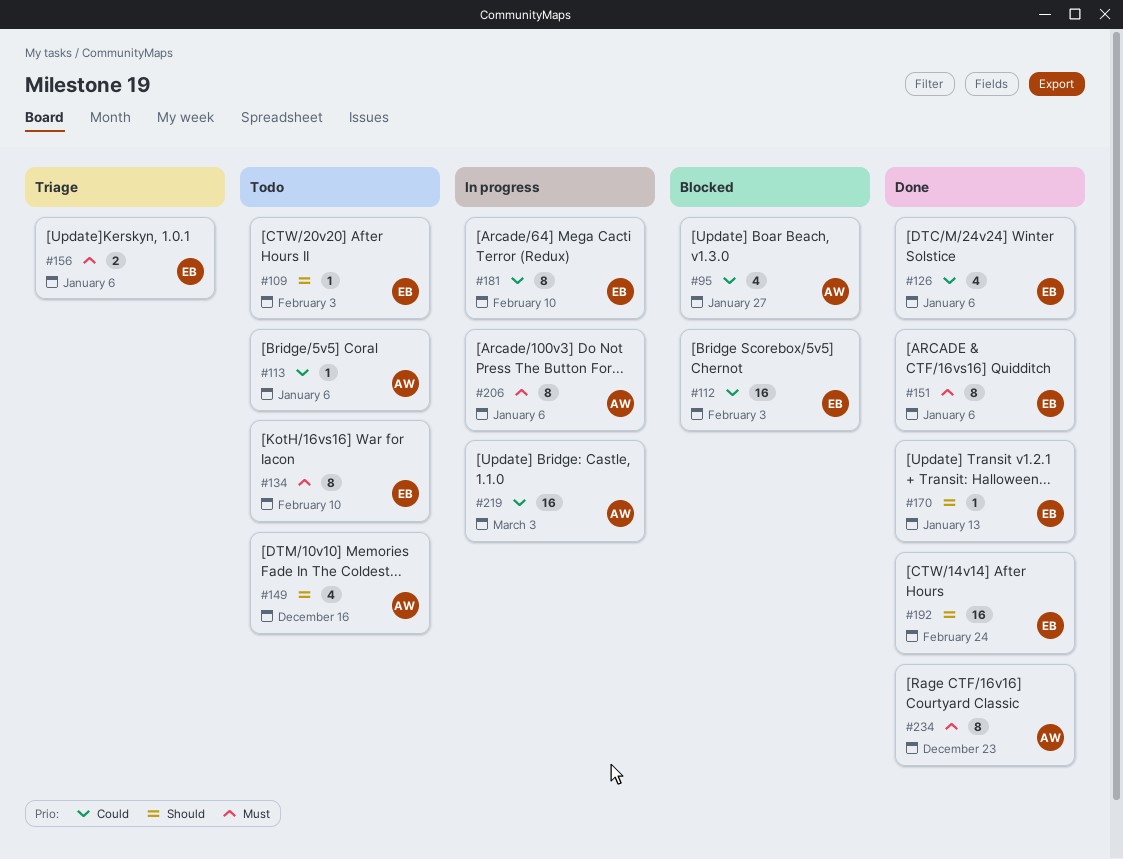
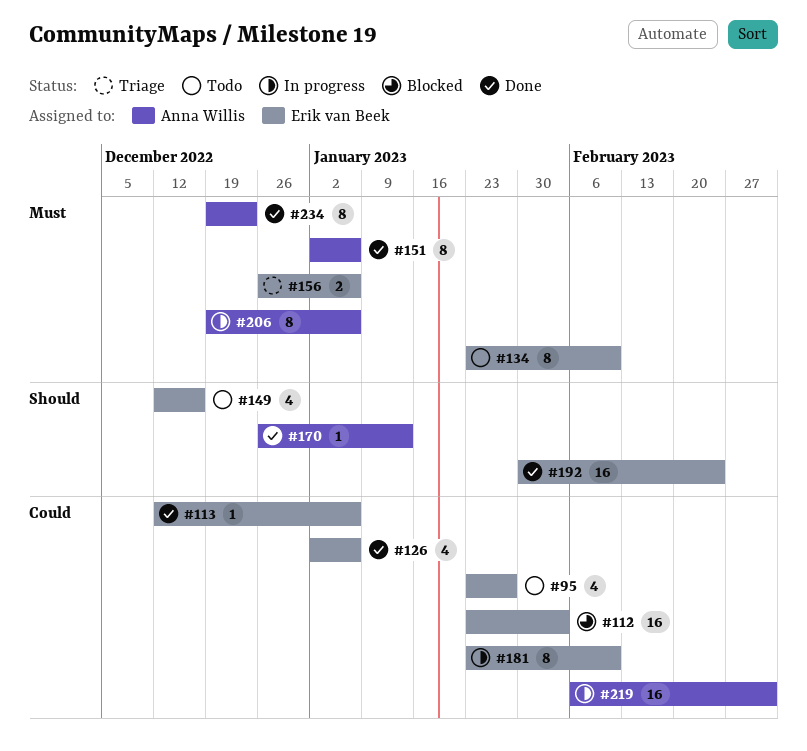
#95, status: Blocked -> Todo
#95, owner: Anna Willis -> Erik van Beek
#109: present -> none
#113, status: Todo -> Done
#113, owner: Anna Willis -> Erik van Beek
#149, owner: Anna Willis -> Erik van Beek
#151, owner: Erik van Beek -> Anna Willis
#170, owner: Erik van Beek -> Anna Willis

